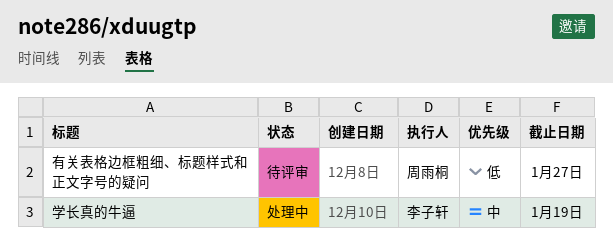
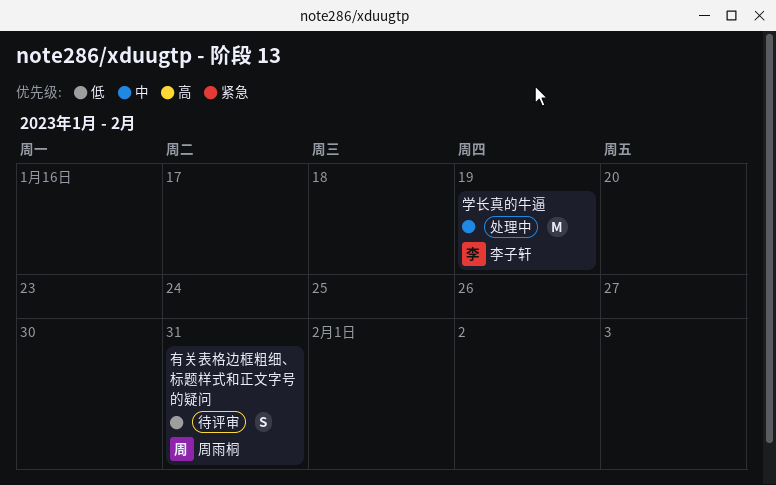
有关表格边框粗细、标题样式和正文字号的疑问, due: Jan 27 -> Jan 31

